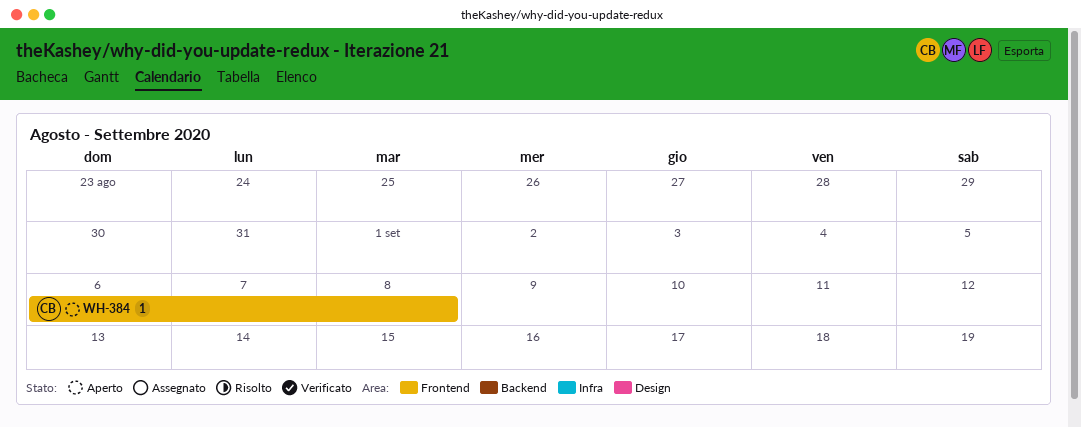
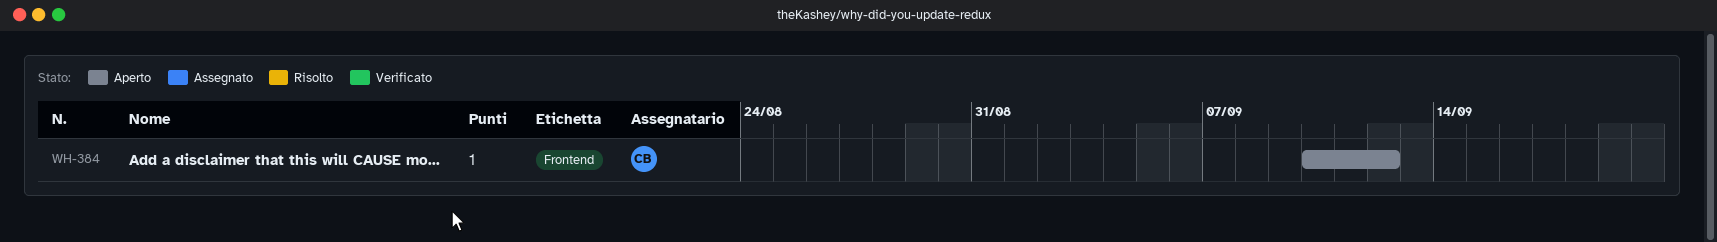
WH-384, start: Sep 6 -> Sep 10
WH-384, due: Sep 8 -> Sep 12

